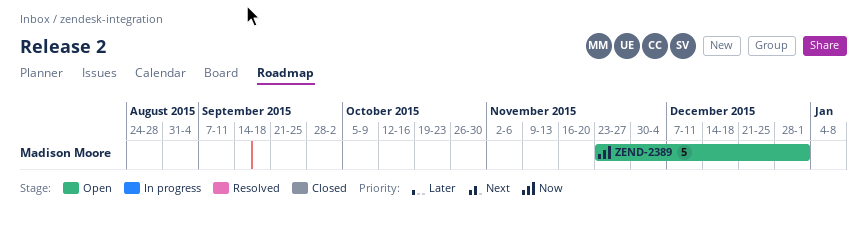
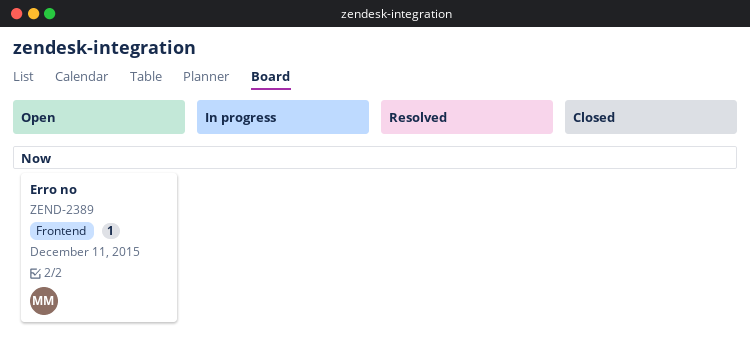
ZEND-2389, estimate: 5 -> 1
ZEND-2389, due: Jan 1 -> Dec 11

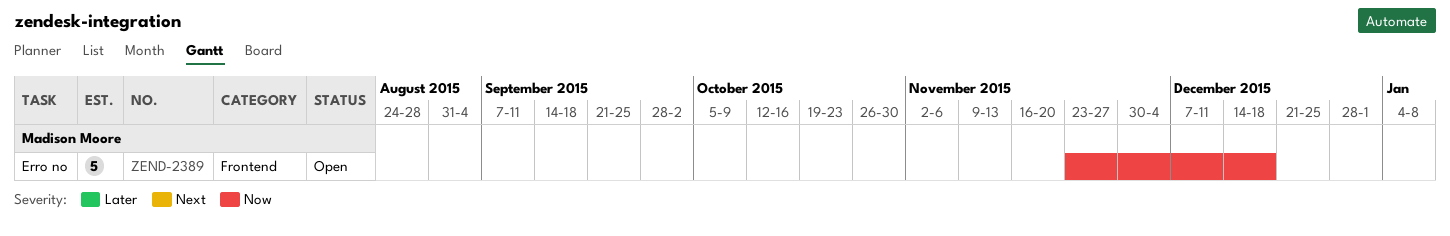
ZEND-2389, estimate: 1 -> 5
ZEND-2389, due: Dec 11 -> Dec 18

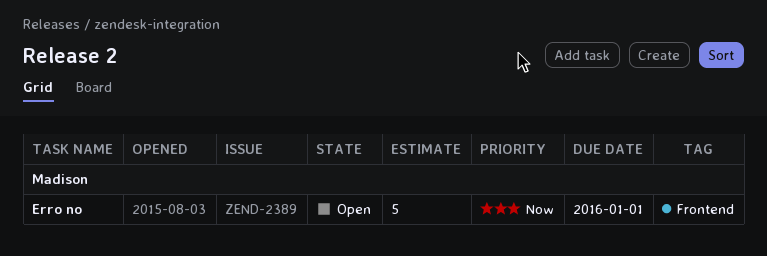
ZEND-2389, due: Dec 18 -> Jan 1

